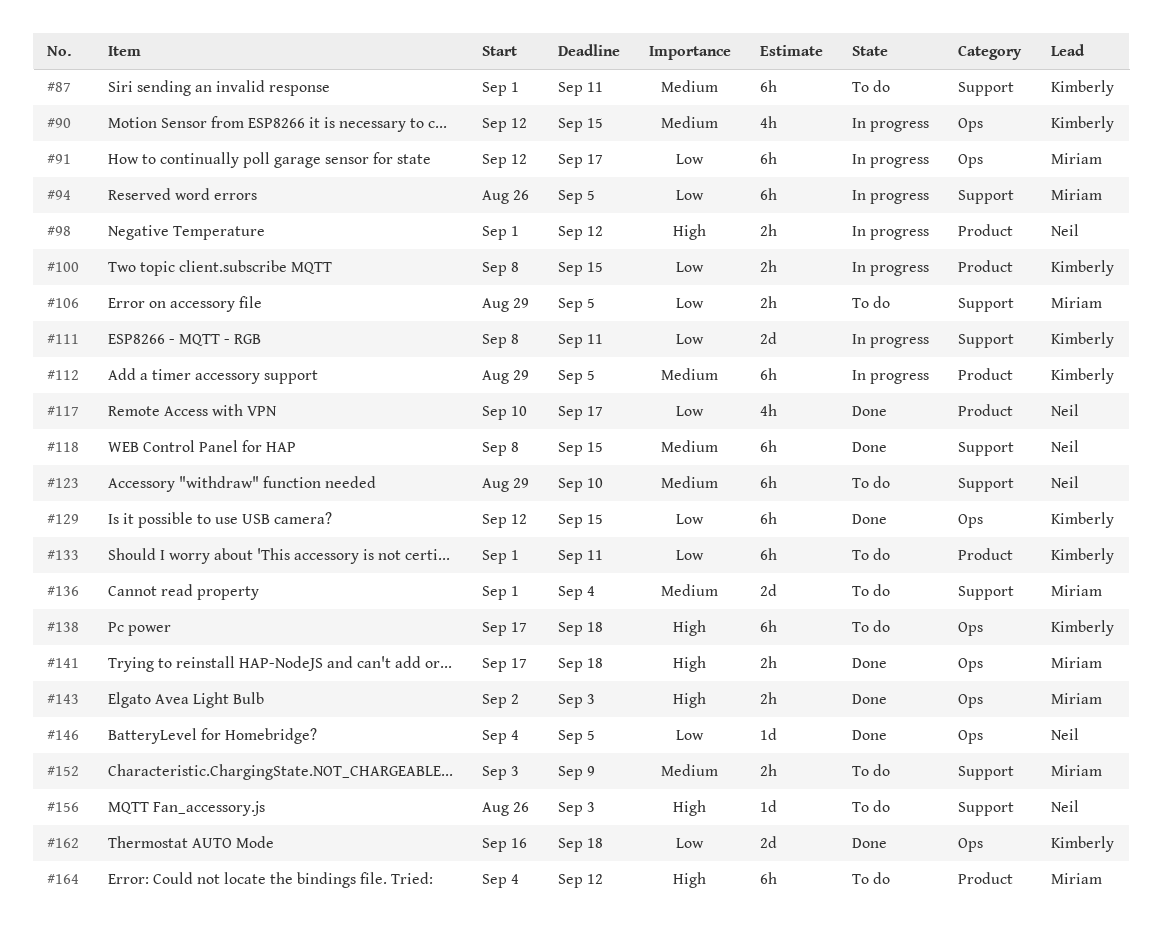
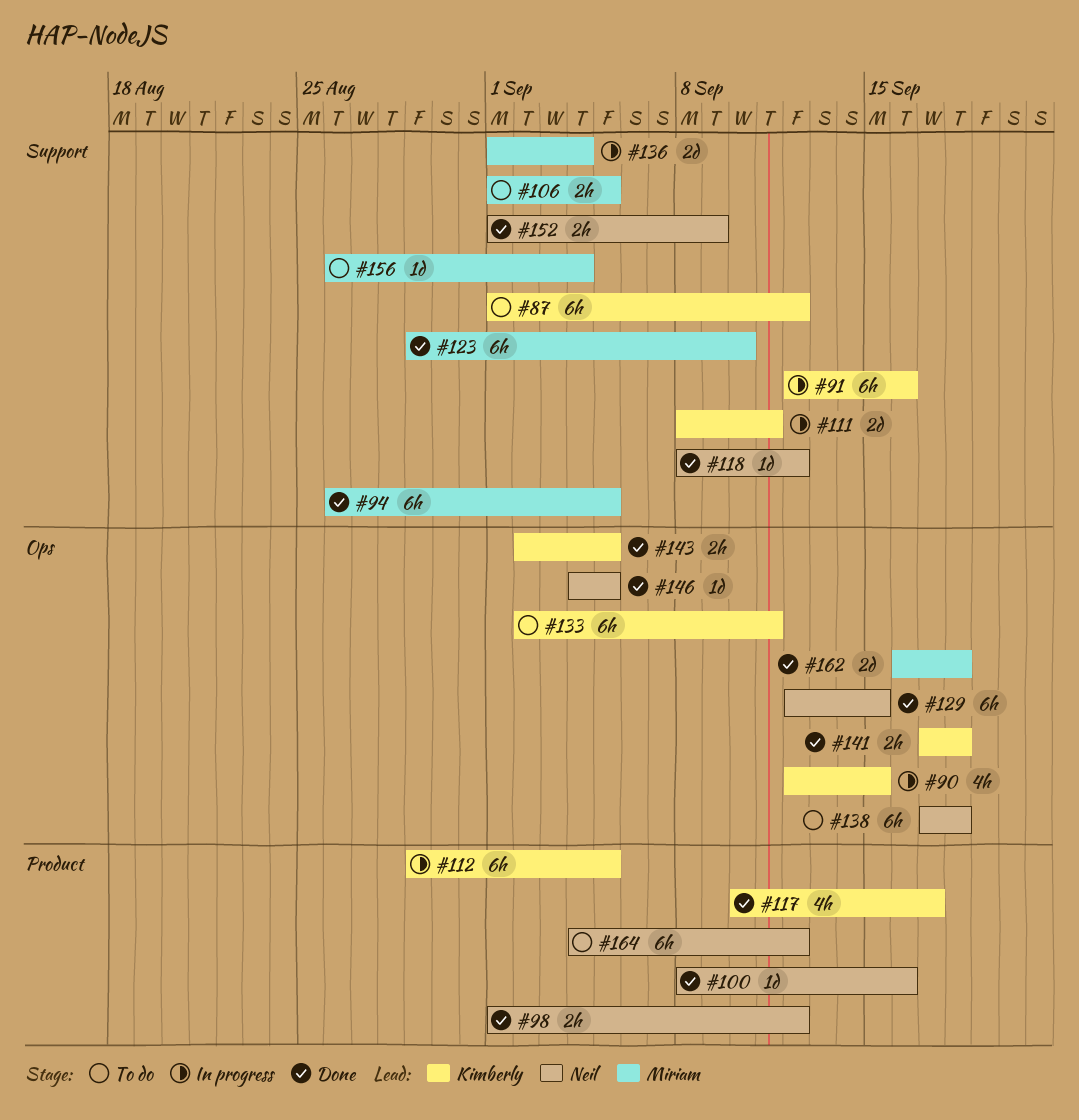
#87, due: Sep 11 -> Sep 12
#91, owner: Miriam -> Kimberly
#91, label: Ops -> Support
#91, due: Sep 17 -> Sep 16
#94, status: In progress -> Done
#98, status: In progress -> Done
#100, status: In progress -> Done
#100, owner: Kimberly -> Neil
#100, estimate: 2h -> 1d
#100, due: Sep 15 -> Sep 16
#106, start: Aug 29 -> Sep 1
#117, owner: Neil -> Kimberly
#118, estimate: 6h -> 1d
#118, due: Sep 15 -> Sep 12
#123, status: To do -> Done
#123, owner: Neil -> Miriam
#129, owner: Kimberly -> Neil
#133, label: Product -> Ops
#133, start: Sep 1 -> Sep 2
#136, status: To do -> In progress
#138, owner: Kimberly -> Neil
#141, owner: Miriam -> Kimberly
#143, owner: Miriam -> Kimberly
#143, due: Sep 3 -> Sep 5
#152, status: To do -> Done
#152, owner: Miriam -> Neil
#152, start: Sep 3 -> Sep 1
#156, owner: Neil -> Miriam
#156, due: Sep 3 -> Sep 4
#162, owner: Kimberly -> Miriam
#164, owner: Miriam -> Neil

